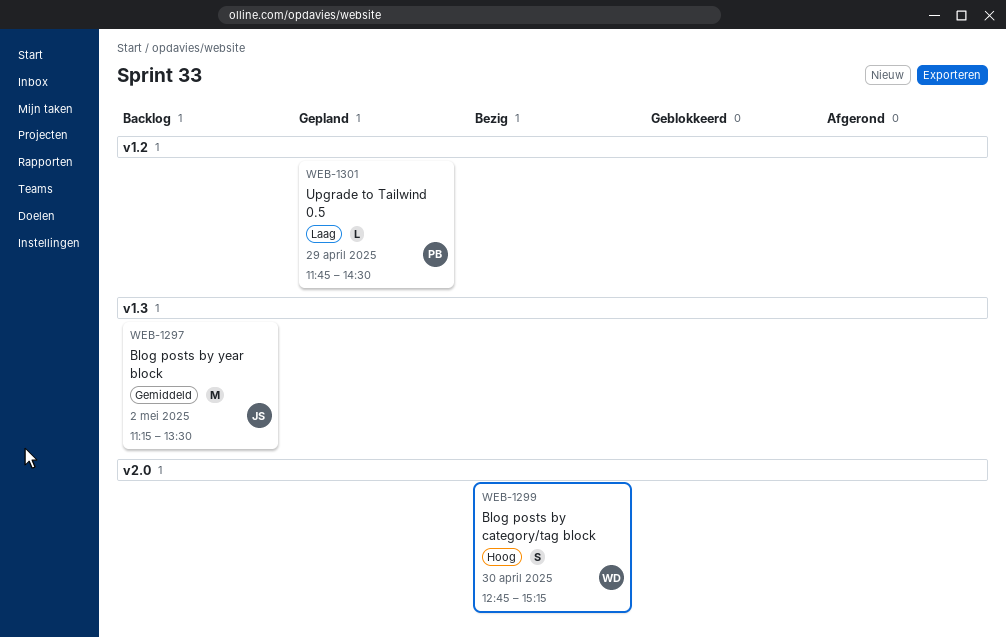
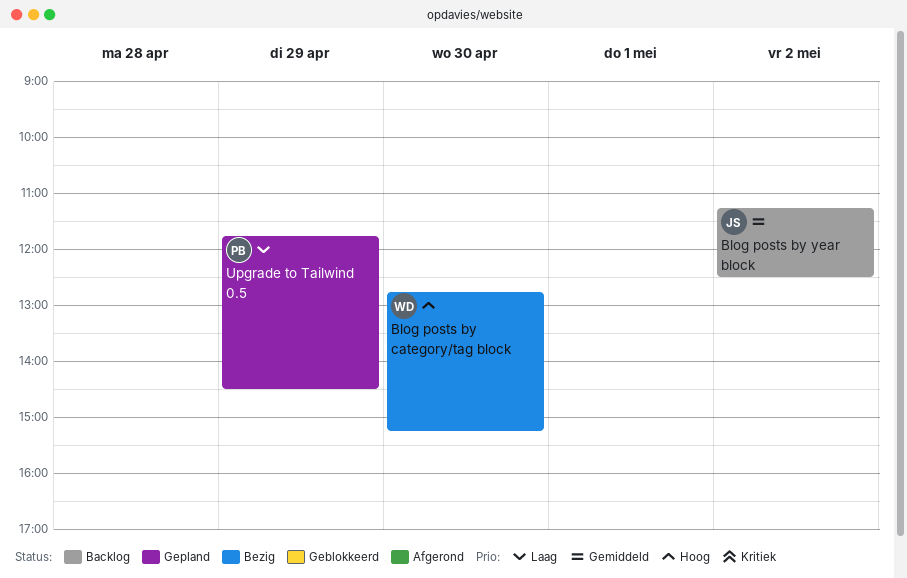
Blog posts by year block, ends: 13:30 -> 12:30

